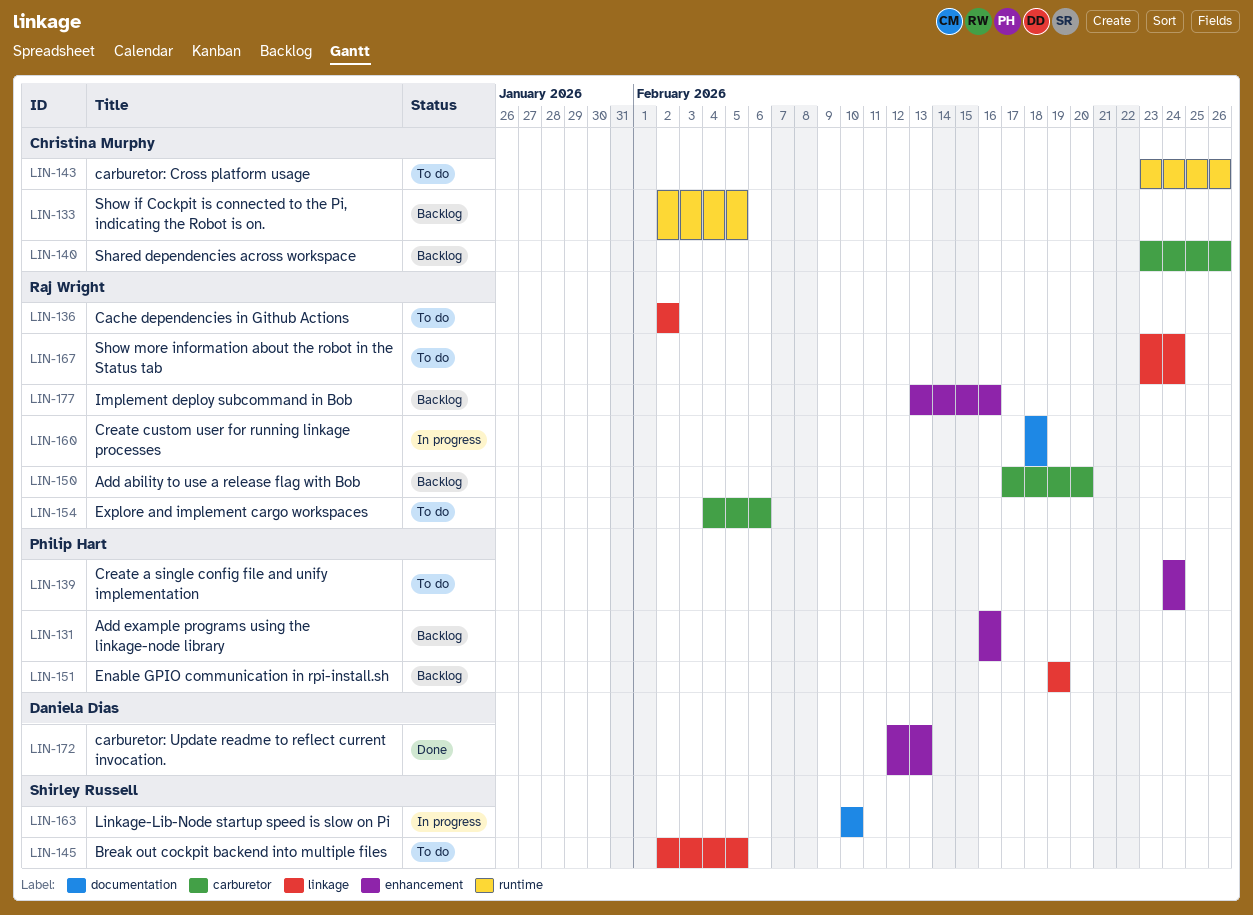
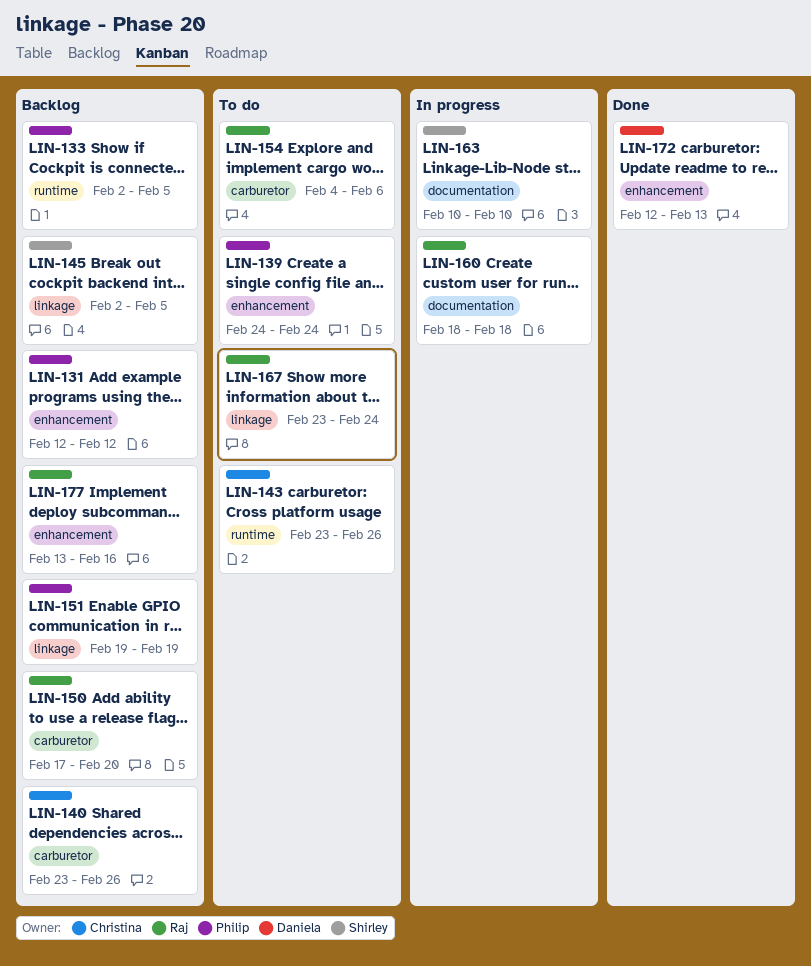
LIN-131, start: Feb 16 -> Feb 12
LIN-131, due: Feb 16 -> Feb 12
LIN-133, owner: Christina Murphy -> Philip Hart
LIN-136: present -> none
LIN-145, status: To do -> Backlog

